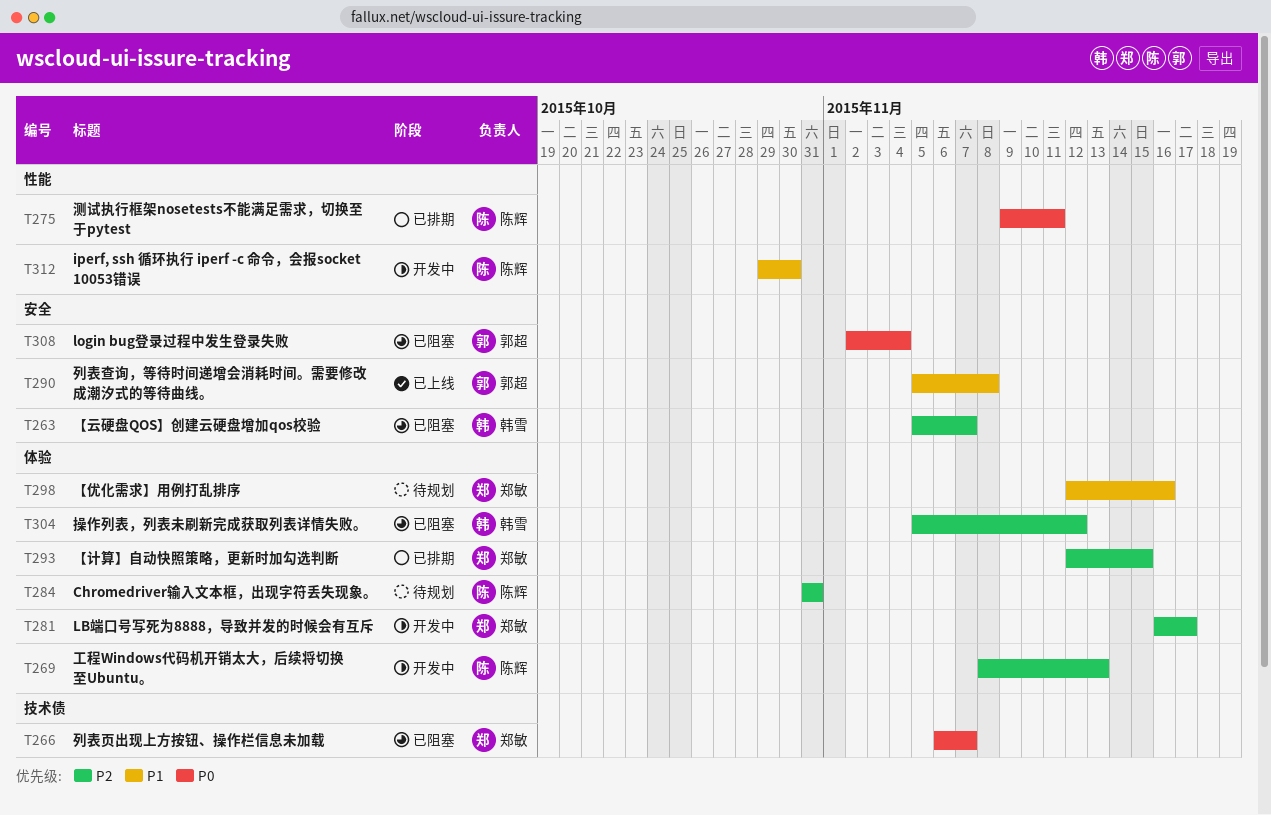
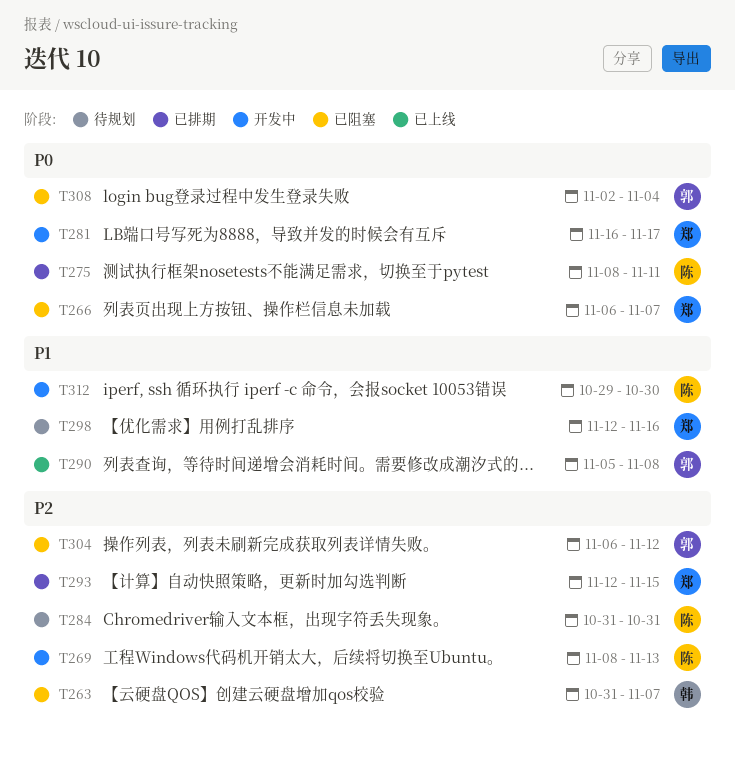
T263, start: Nov 5 -> Oct 31
T275, start: Nov 9 -> Nov 8
T281, priority: P2 -> P0
T304, owner: 韩雪 -> 郭超
T304, start: Nov 5 -> Nov 6

